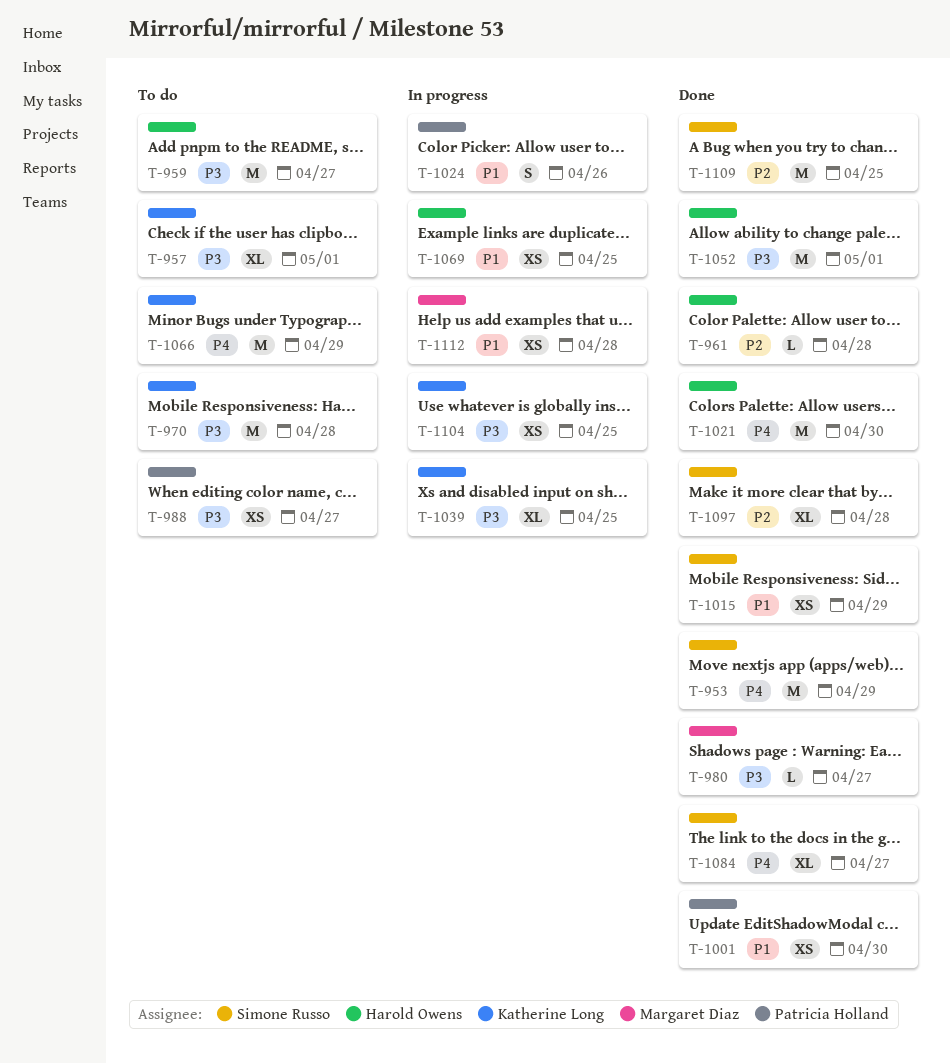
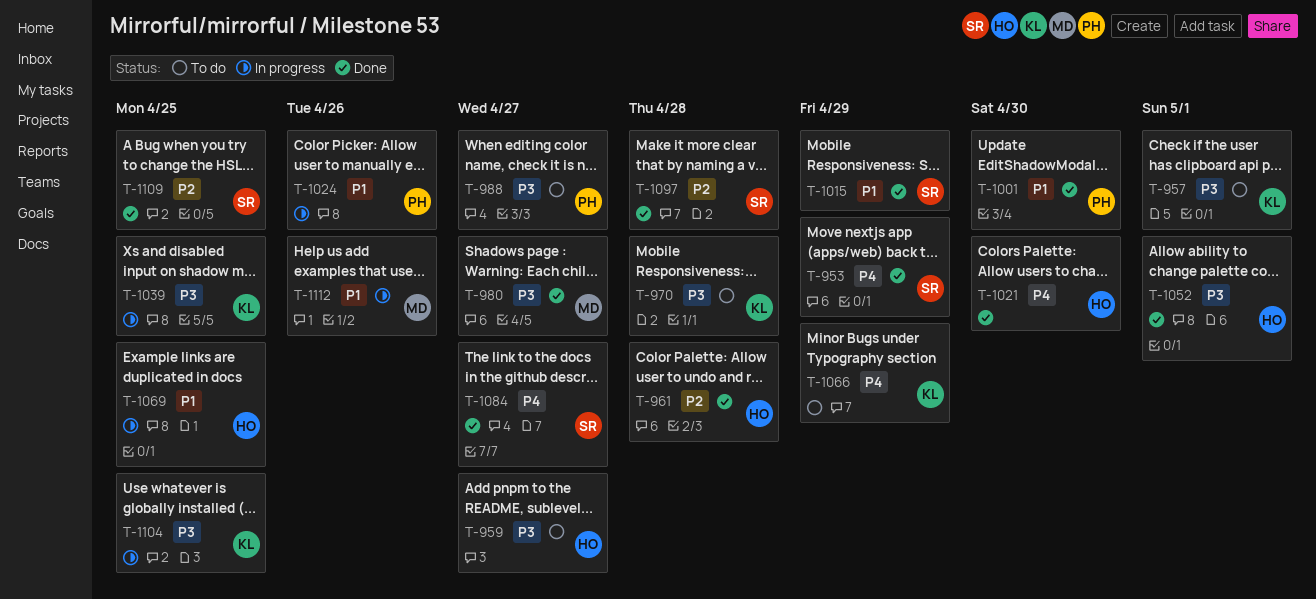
T-1112, due: Apr 28 -> Apr 26

